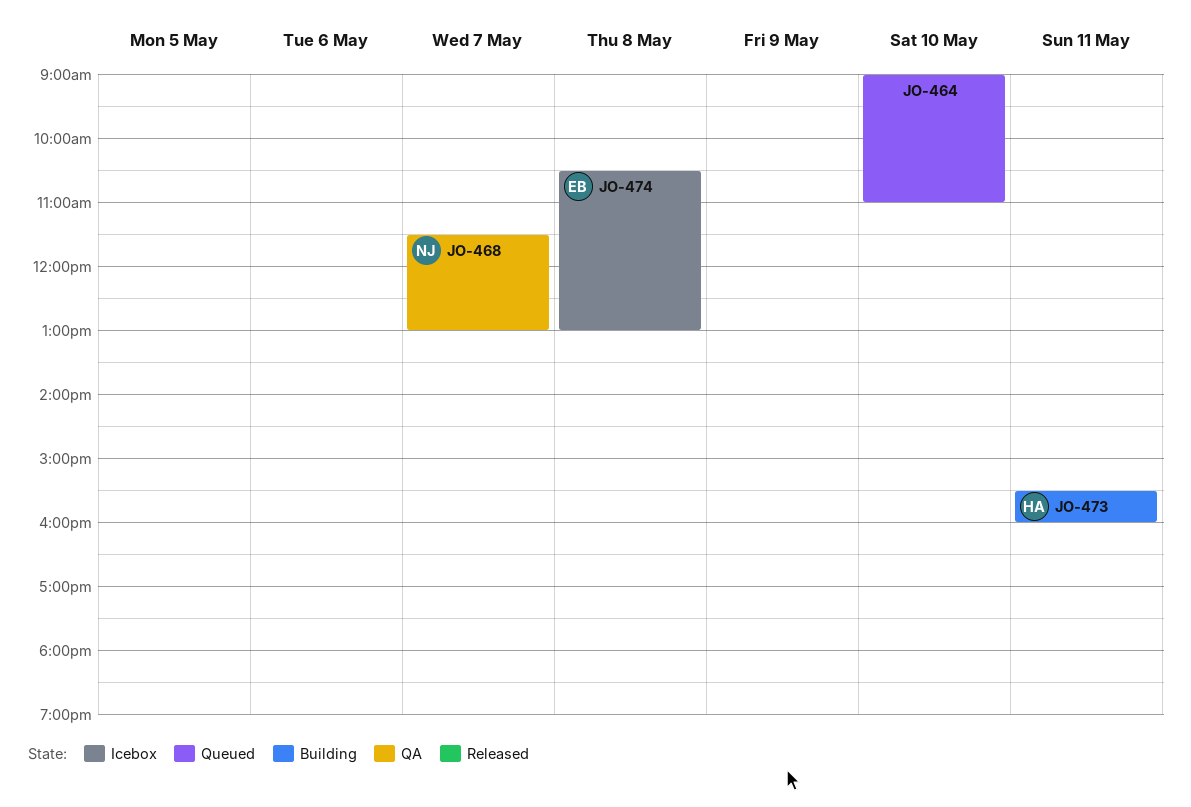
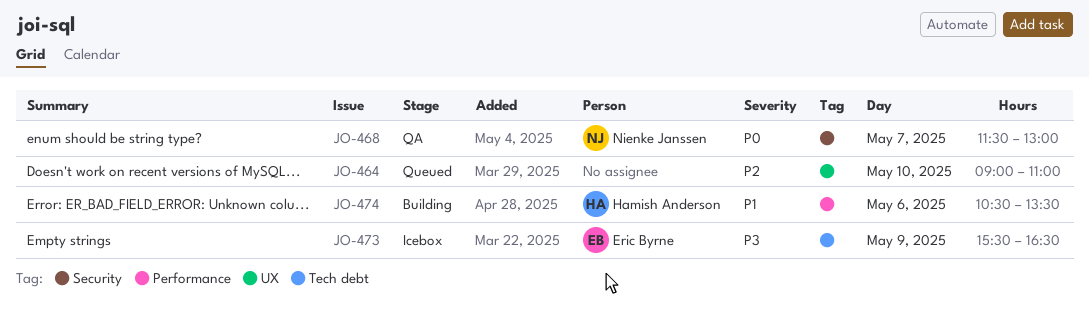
JO-473, status: Building -> Icebox
JO-473, owner: Hamish Anderson -> Eric Byrne
JO-473, day: May 11 -> May 9
JO-473, ends: 16:00 -> 16:30
JO-474, status: Icebox -> Building
JO-474, owner: Eric Byrne -> Hamish Anderson
JO-474, day: May 8 -> May 6
JO-474, ends: 13:00 -> 13:30

